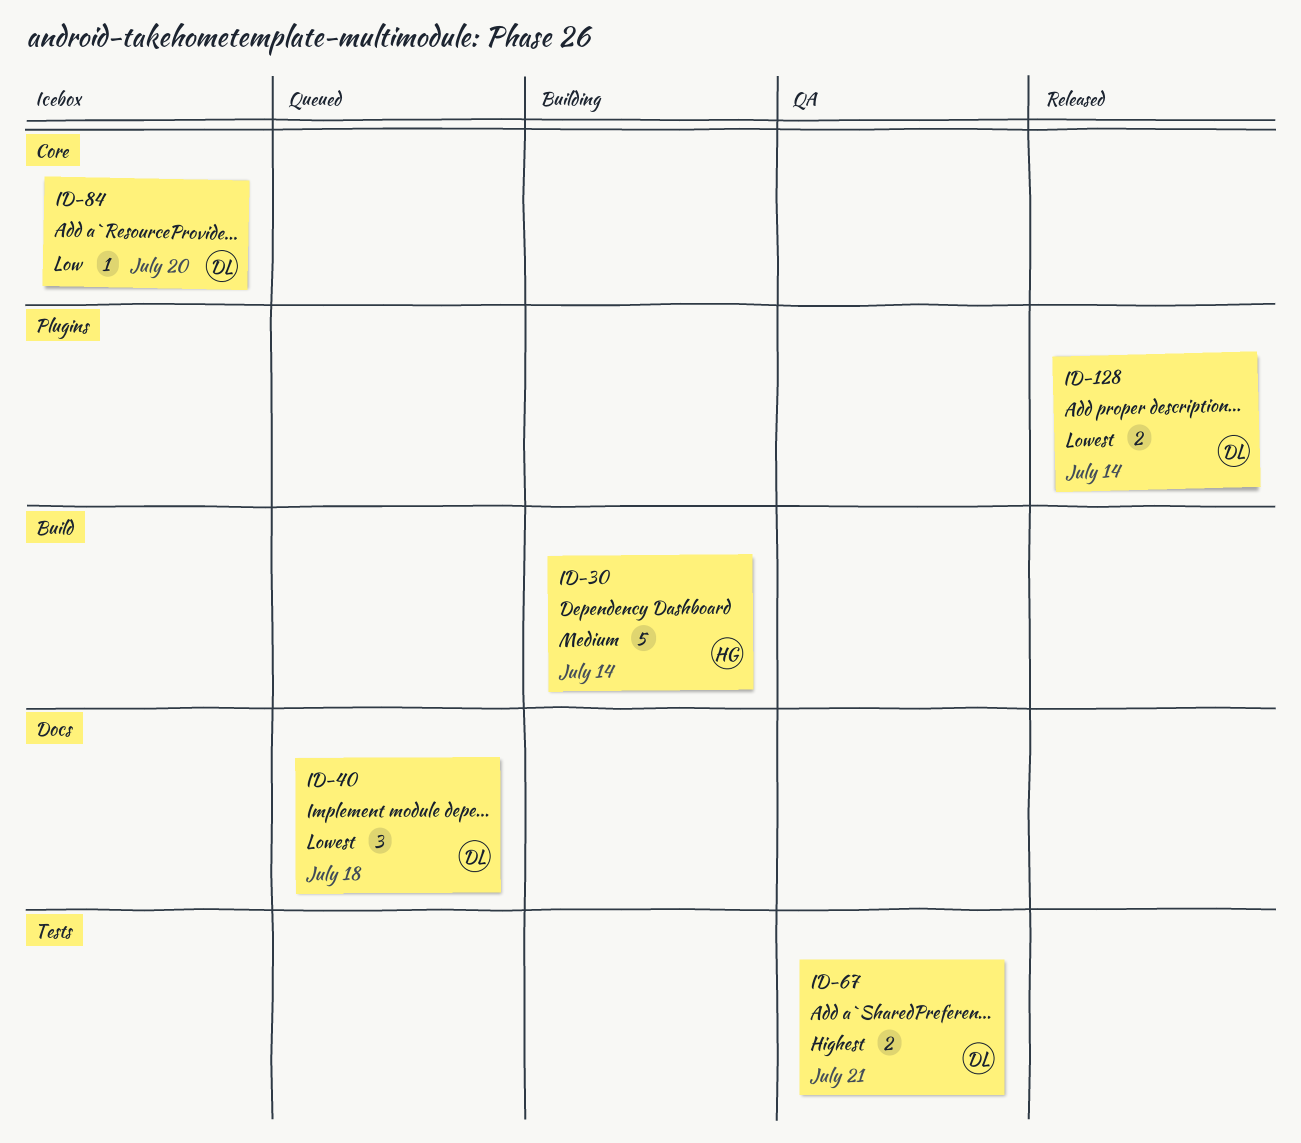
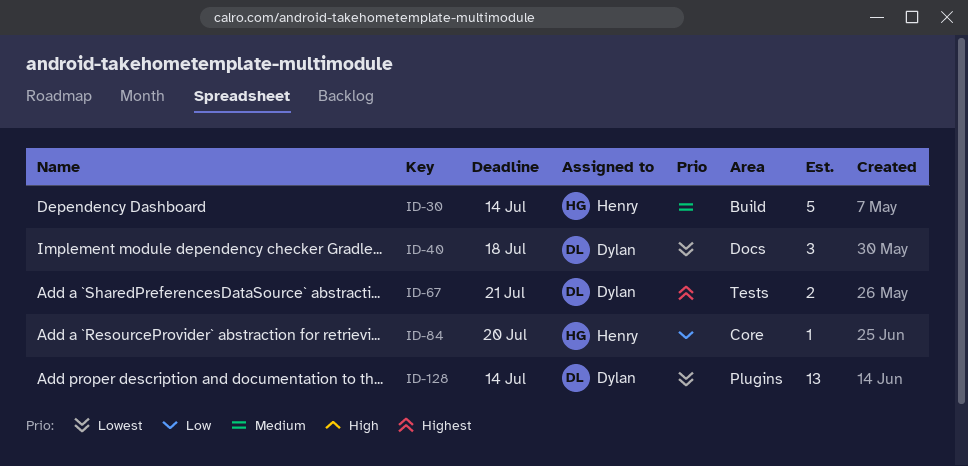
ID-84, owner: Dylan -> Henry
ID-128, estimate: 2 -> 13

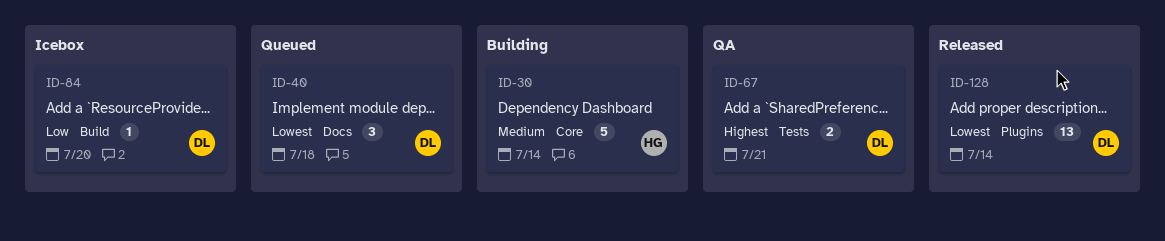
ID-30, label: Build -> Core
ID-84, owner: Henry -> Dylan
ID-84, label: Core -> Build

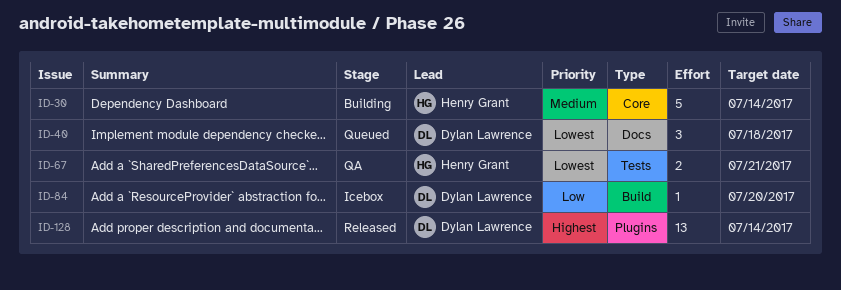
ID-67, owner: Dylan Lawrence -> Henry Grant
ID-67, priority: Highest -> Lowest
ID-128, priority: Lowest -> Highest

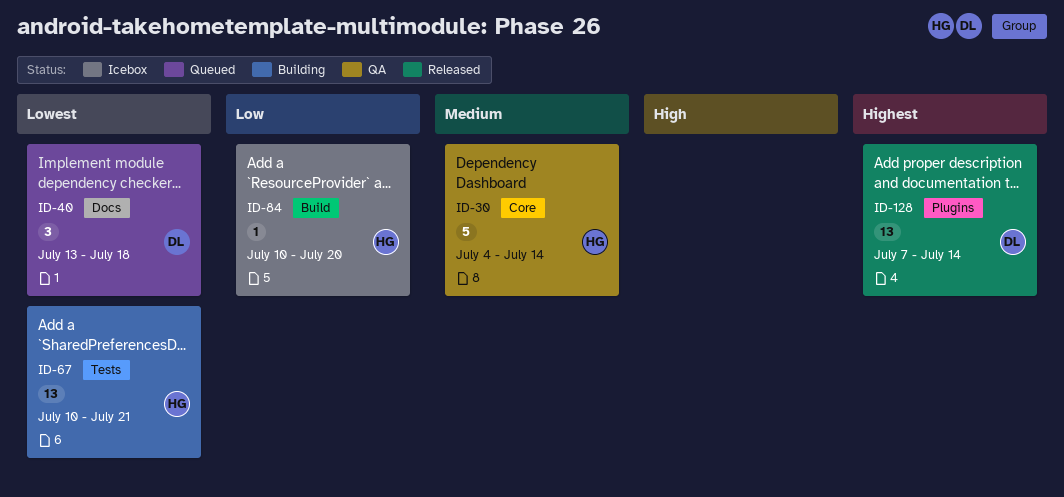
ID-30, status: Building -> QA
ID-67, status: QA -> Building
ID-67, estimate: 2 -> 13
ID-84, owner: Dylan Lawrence -> Henry Grant

